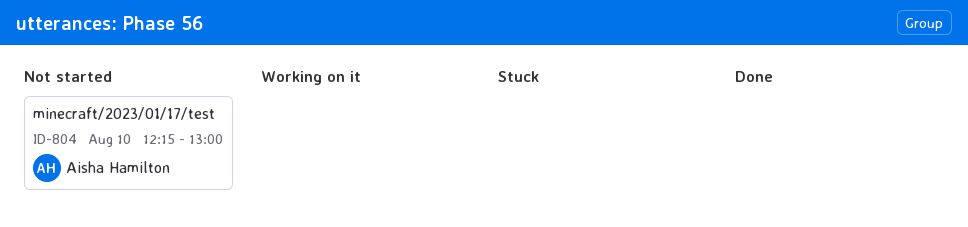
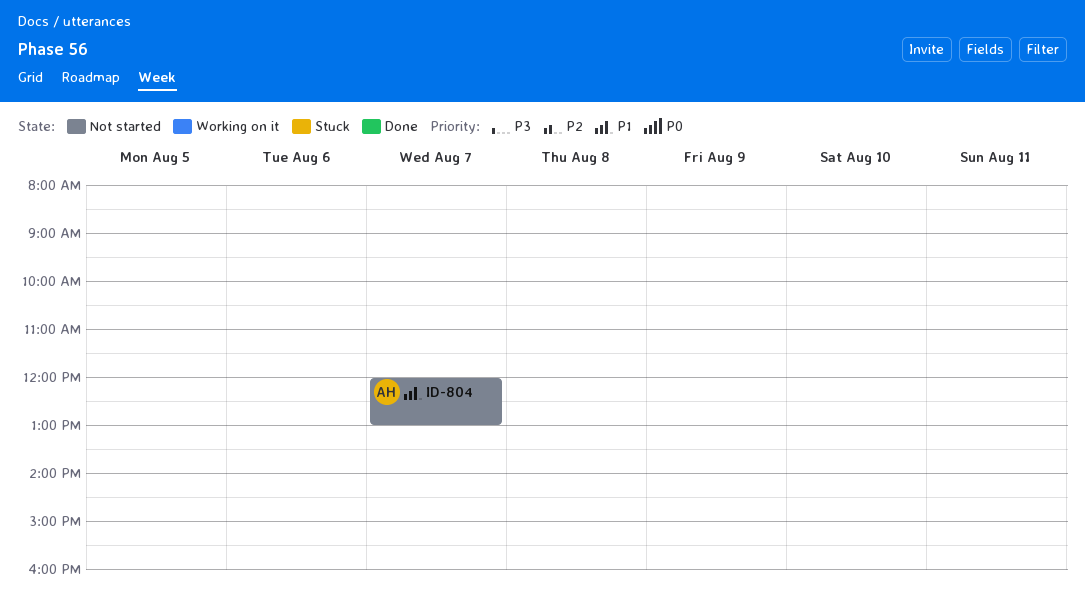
ID-804, day: Aug 10 -> Aug 7
ID-804, begins: 12:15 -> 12:00

